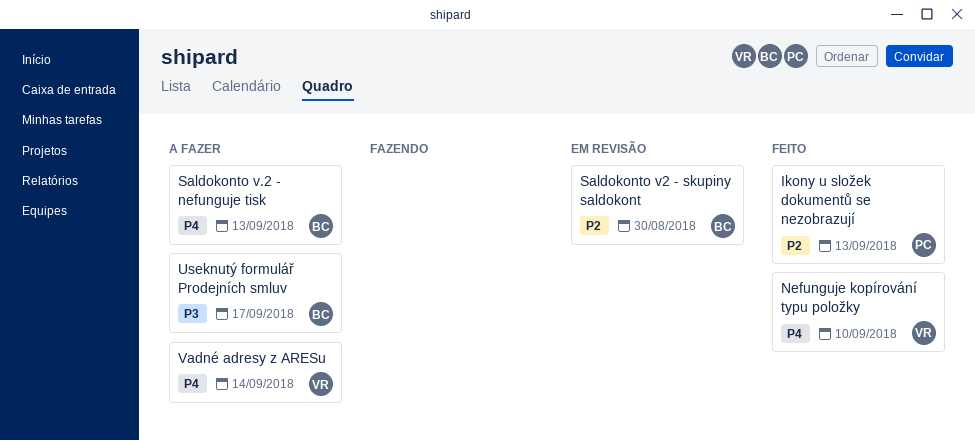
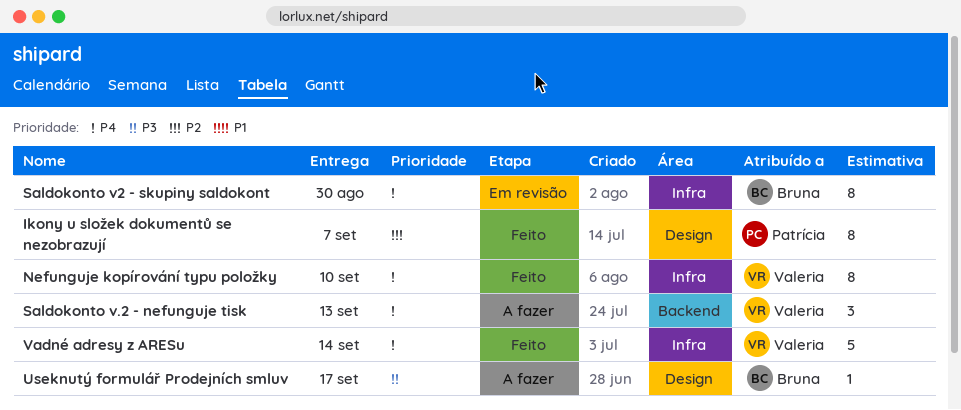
Ikony u složek dokumentů se nezobrazují, due: Sep 13 -> Sep 7
Saldokonto v.2 - nefunguje tisk, owner: Bruna -> Valeria
Saldokonto v2 - skupiny saldokont, priority: P2 -> P4
Vadné adresy z ARESu, status: A fazer -> Feito

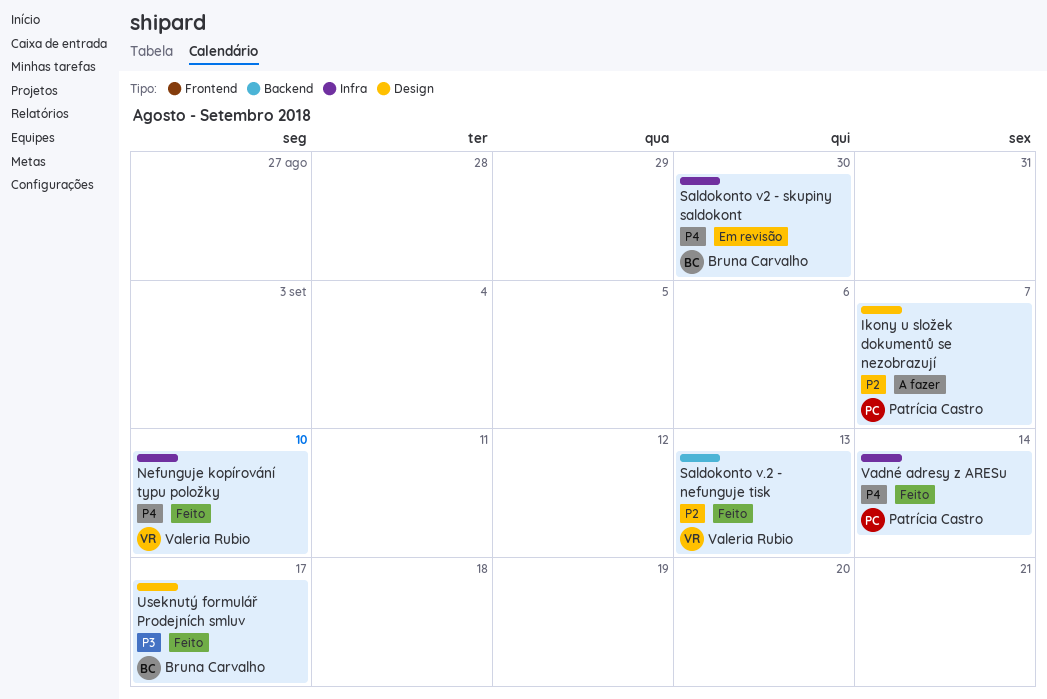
Ikony u složek dokumentů se nezobrazují, status: Feito -> A fazer
Saldokonto v.2 - nefunguje tisk, status: A fazer -> Feito
Saldokonto v.2 - nefunguje tisk, priority: P4 -> P2
Useknutý formulář Prodejních smluv, status: A fazer -> Feito
Vadné adresy z ARESu, owner: Valeria Rubio -> Patrícia Castro

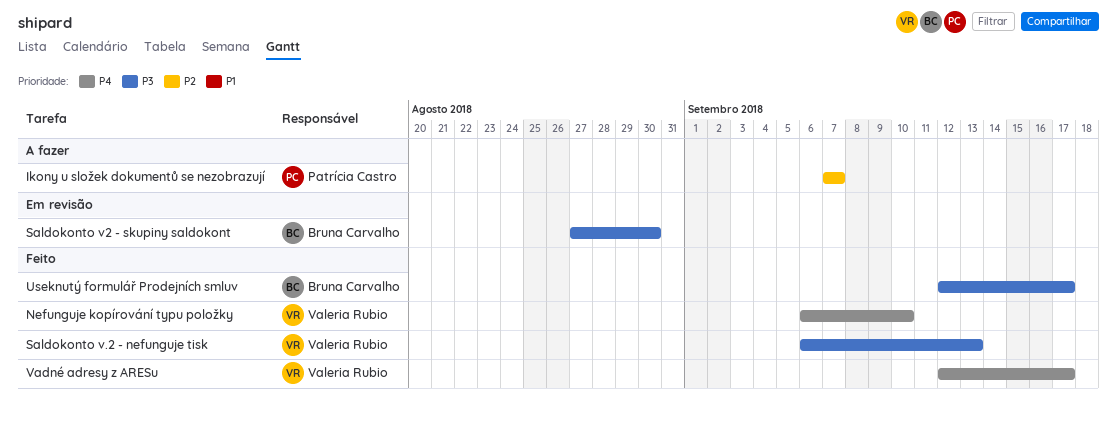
Saldokonto v.2 - nefunguje tisk, priority: P2 -> P3
Saldokonto v2 - skupiny saldokont, priority: P4 -> P3
Vadné adresy z ARESu, owner: Patrícia Castro -> Valeria Rubio
Vadné adresy z ARESu, due: Sep 14 -> Sep 17

